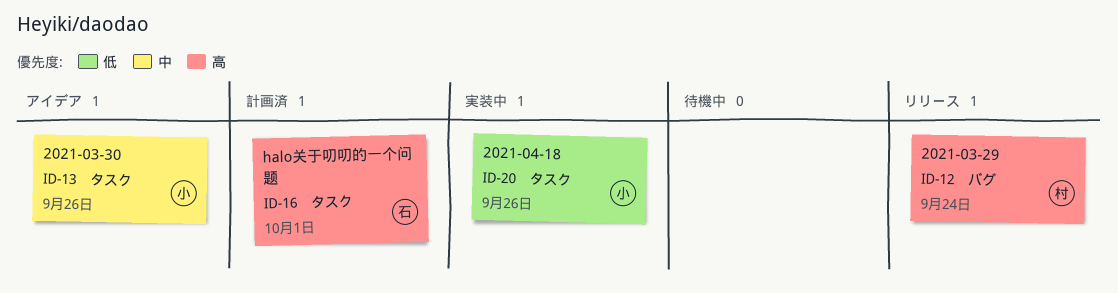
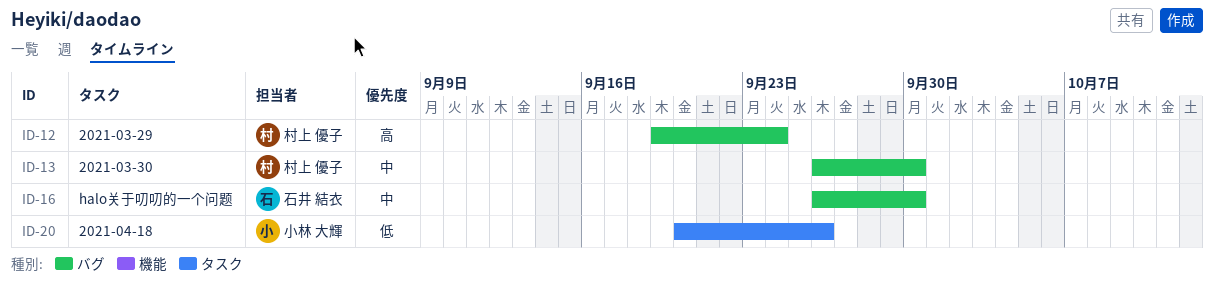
ID-13, owner: 小林 大輝 -> 村上 優子
ID-13, label: タスク -> バグ
ID-13, due: Sep 26 -> Sep 30
ID-16, priority: 高 -> 中
ID-16, label: タスク -> バグ
ID-16, due: Oct 1 -> Sep 30

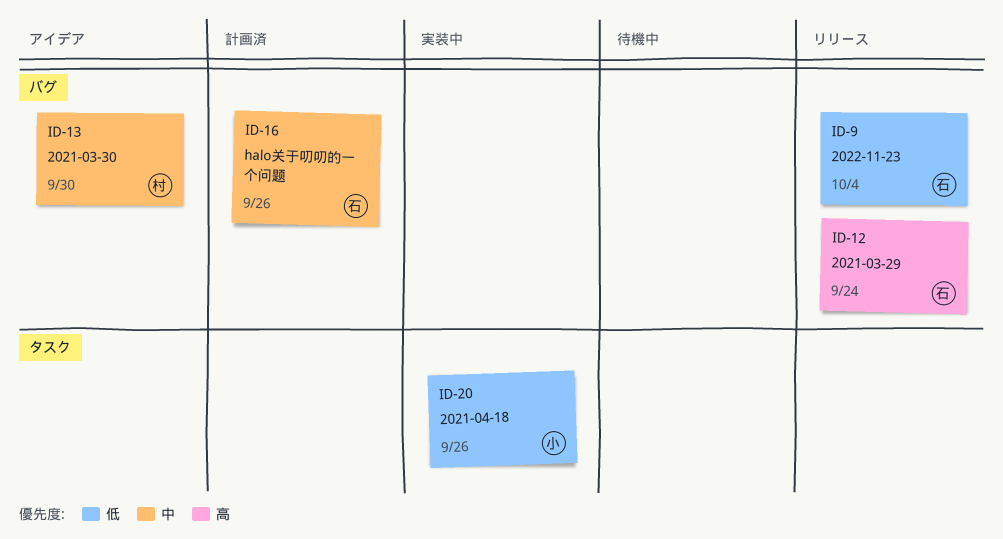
ID-9: none -> present
ID-12, owner: 村上 優子 -> 石井 結衣
ID-16, due: Sep 30 -> Sep 26

